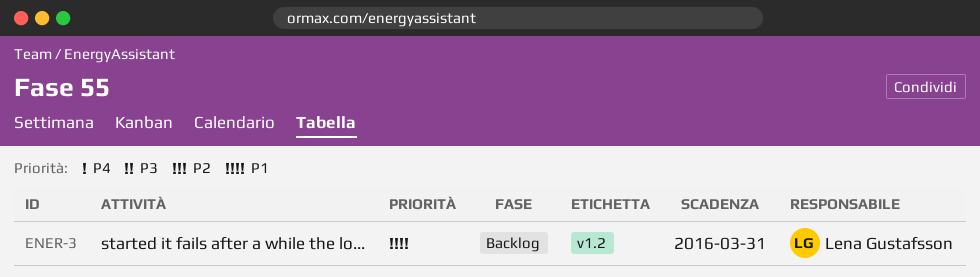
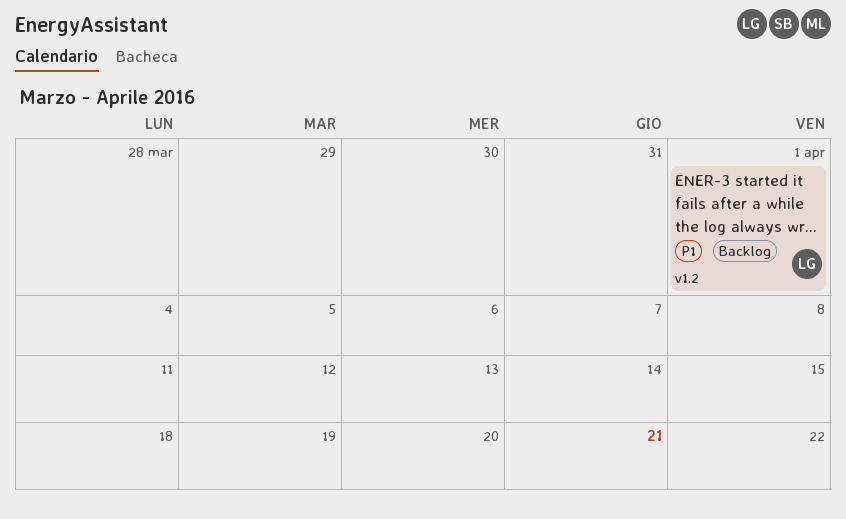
ENER-3, due: Mar 31 -> Apr 1

